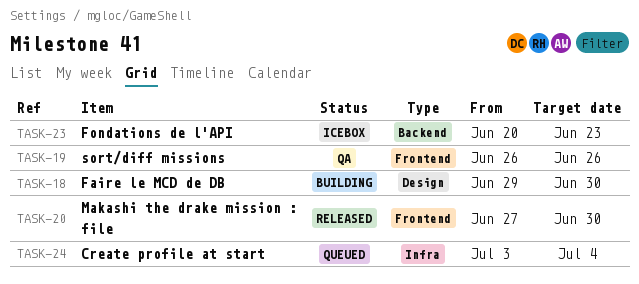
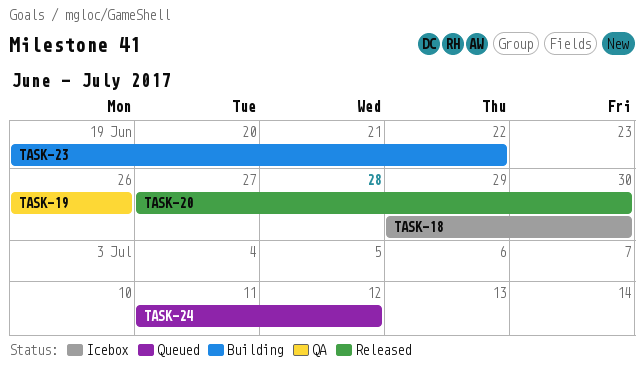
TASK-18, status: Building -> Icebox
TASK-23, status: Icebox -> Building
TASK-23, start: Jun 20 -> Jun 19
TASK-23, due: Jun 23 -> Jun 22
TASK-24, start: Jul 3 -> Jul 11
TASK-24, due: Jul 4 -> Jul 12

